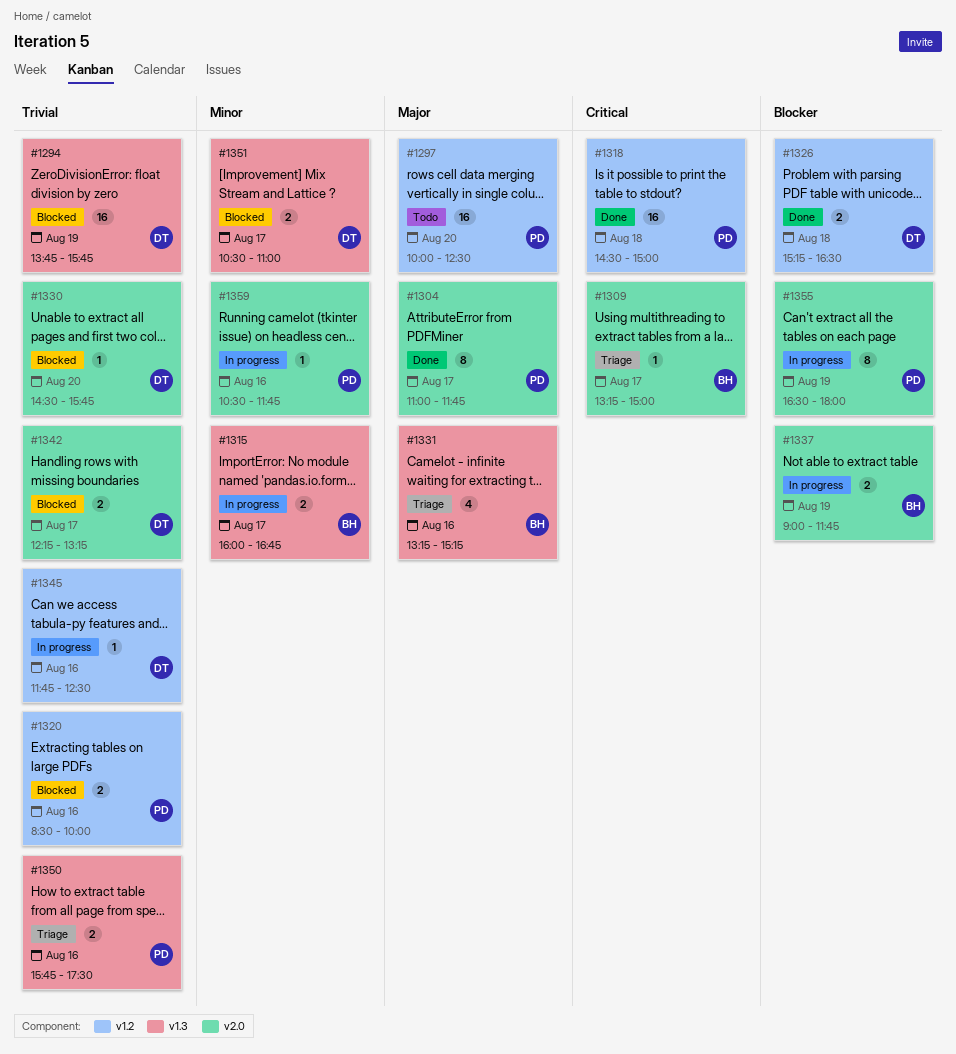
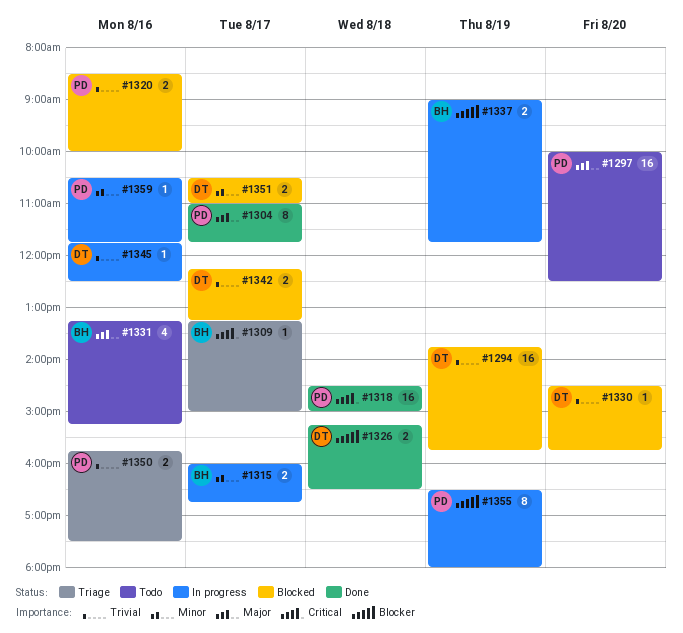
#1331, status: Triage -> Todo

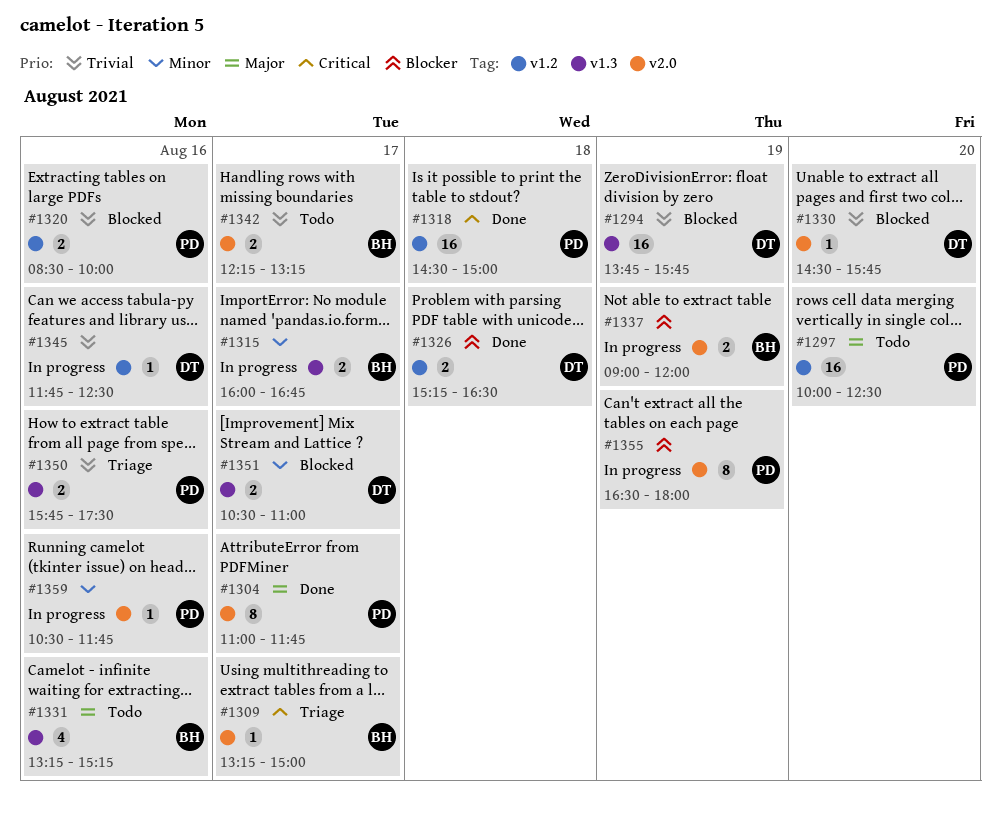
#1337, ends: 11:45 -> 12:00
#1342, status: Blocked -> Todo
#1342, owner: DT -> BH

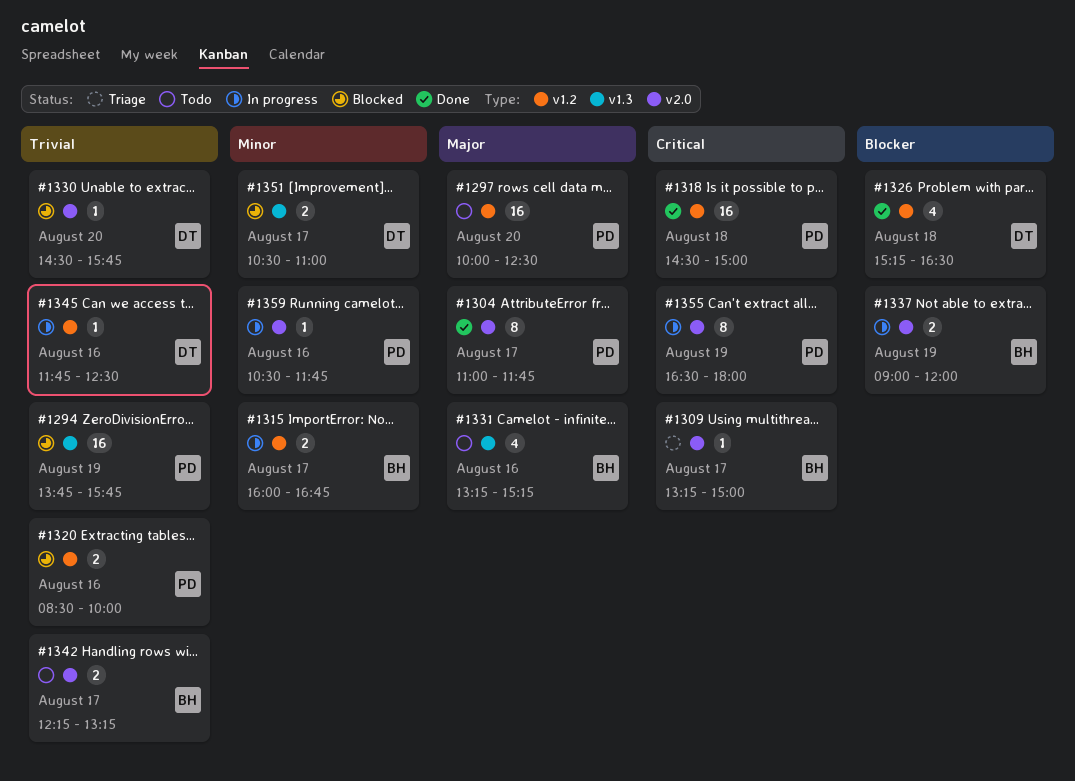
#1294, owner: DT -> PD
#1315, label: v1.3 -> v1.2
#1326, estimate: 2 -> 4
#1350: present -> none
#1355, priority: Blocker -> Critical

